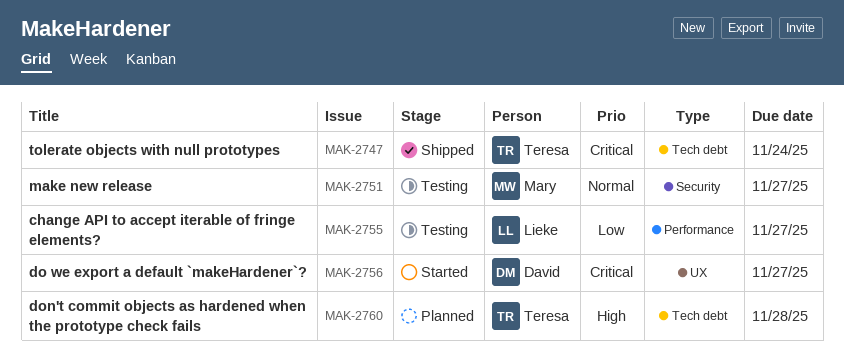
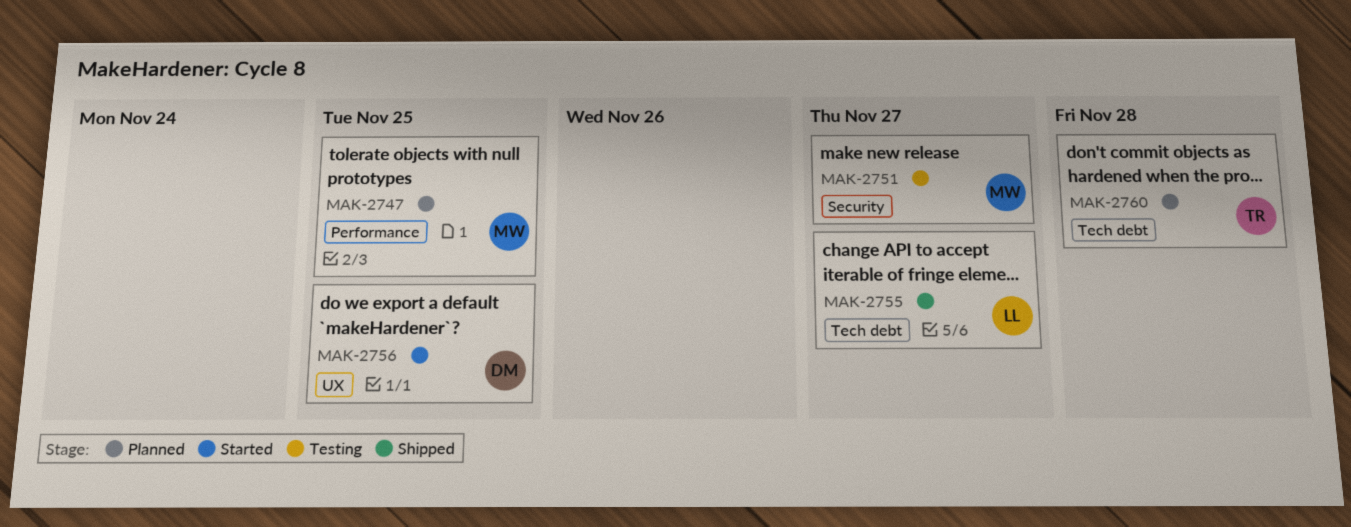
MAK-2747, status: Shipped -> Planned
MAK-2747, owner: Teresa -> Mary
MAK-2747, label: Tech debt -> Performance
MAK-2747, due: Nov 24 -> Nov 25
MAK-2755, status: Testing -> Shipped
MAK-2755, label: Performance -> Tech debt
MAK-2756, due: Nov 27 -> Nov 25

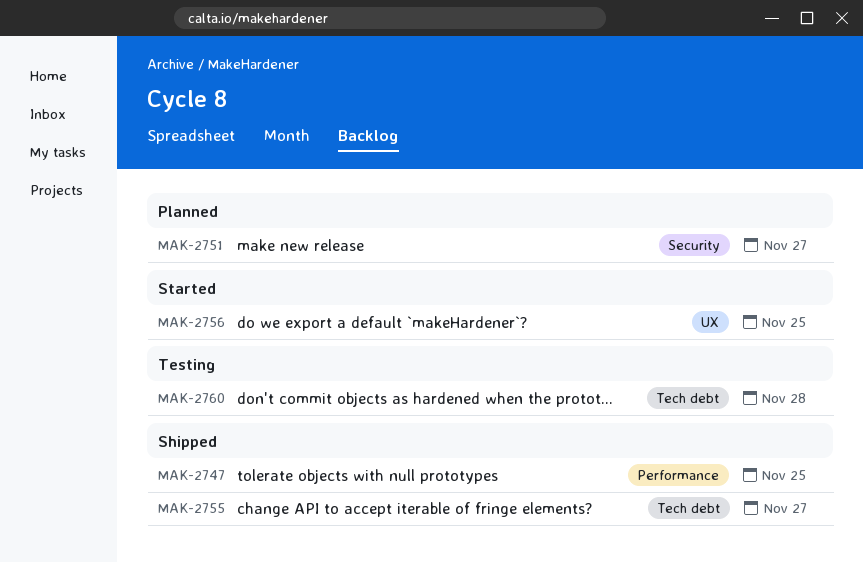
MAK-2747, status: Planned -> Shipped
MAK-2751, status: Testing -> Planned
MAK-2760, status: Planned -> Testing

